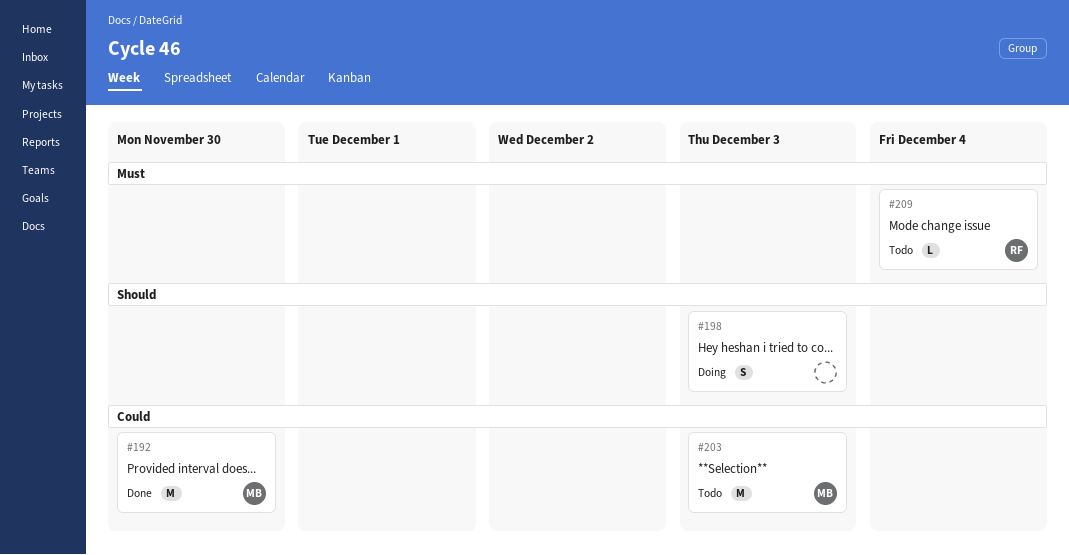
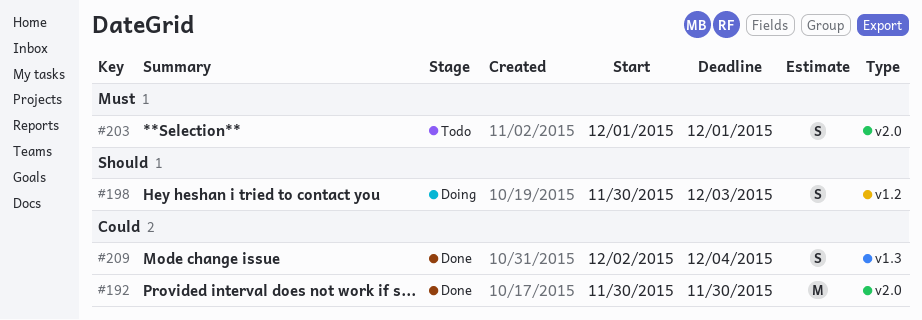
#203, priority: Could -> Must
#203, estimate: M -> S
#203, due: Dec 3 -> Dec 1
#209, status: Todo -> Done
#209, priority: Must -> Could
#209, estimate: L -> S

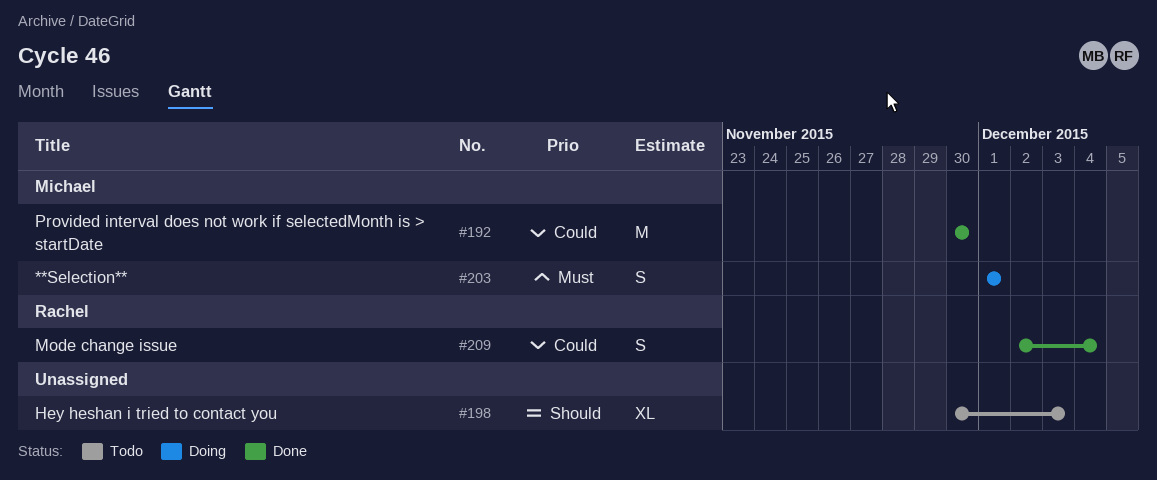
#198, status: Doing -> Todo
#198, estimate: S -> XL
#203, status: Todo -> Doing

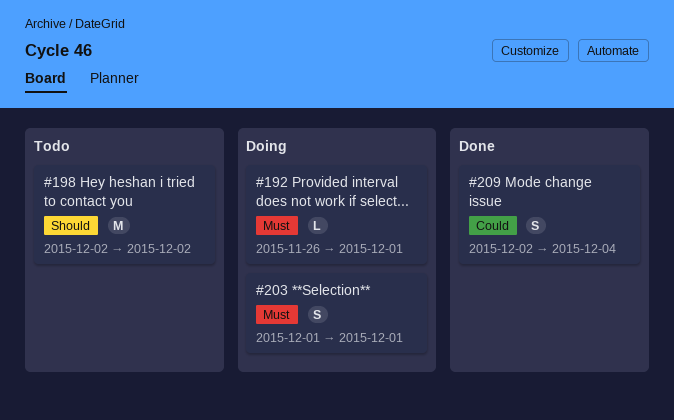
#192, status: Done -> Doing
#192, priority: Could -> Must
#192, estimate: M -> L
#192, start: Nov 30 -> Nov 26
#192, due: Nov 30 -> Dec 1
#198, estimate: XL -> M
#198, start: Nov 30 -> Dec 2
#198, due: Dec 3 -> Dec 2

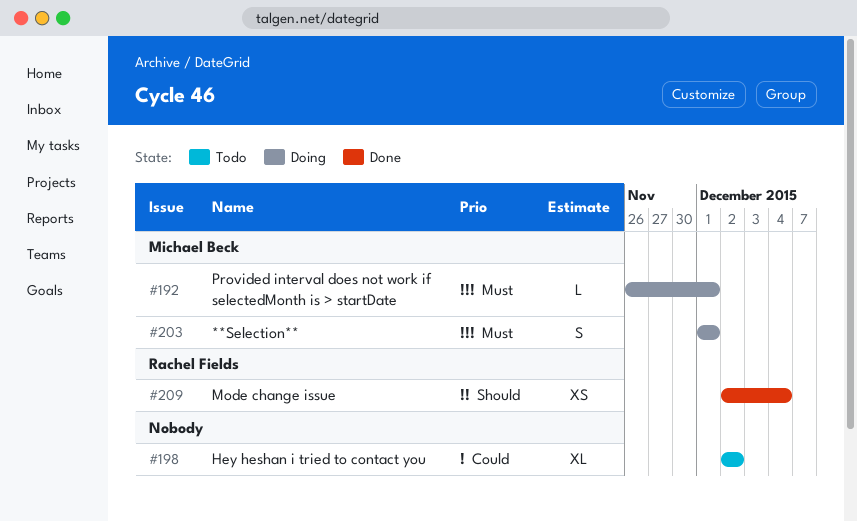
#198, priority: Should -> Could
#198, estimate: M -> XL
#209, priority: Could -> Should
#209, estimate: S -> XS

